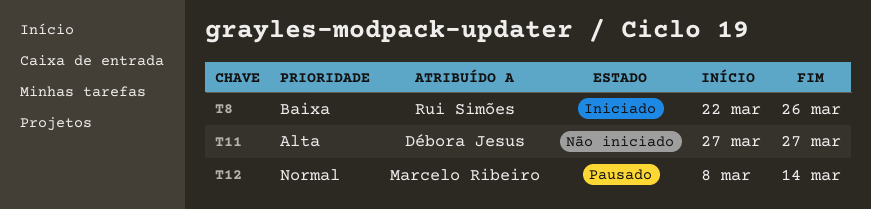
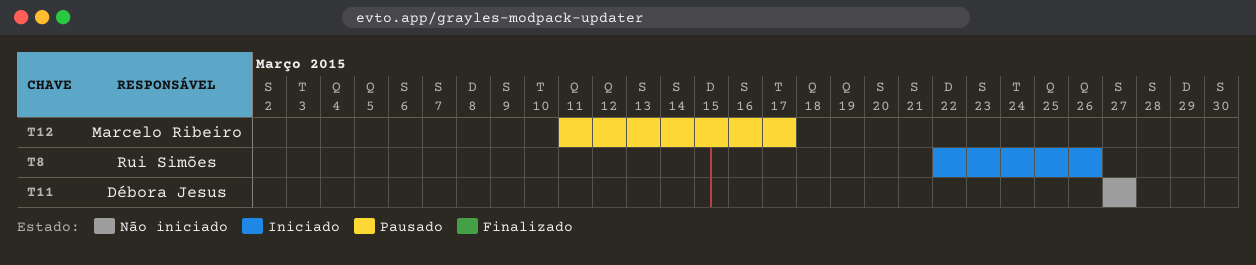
T12, start: Mar 8 -> Mar 11
T12, due: Mar 14 -> Mar 17

